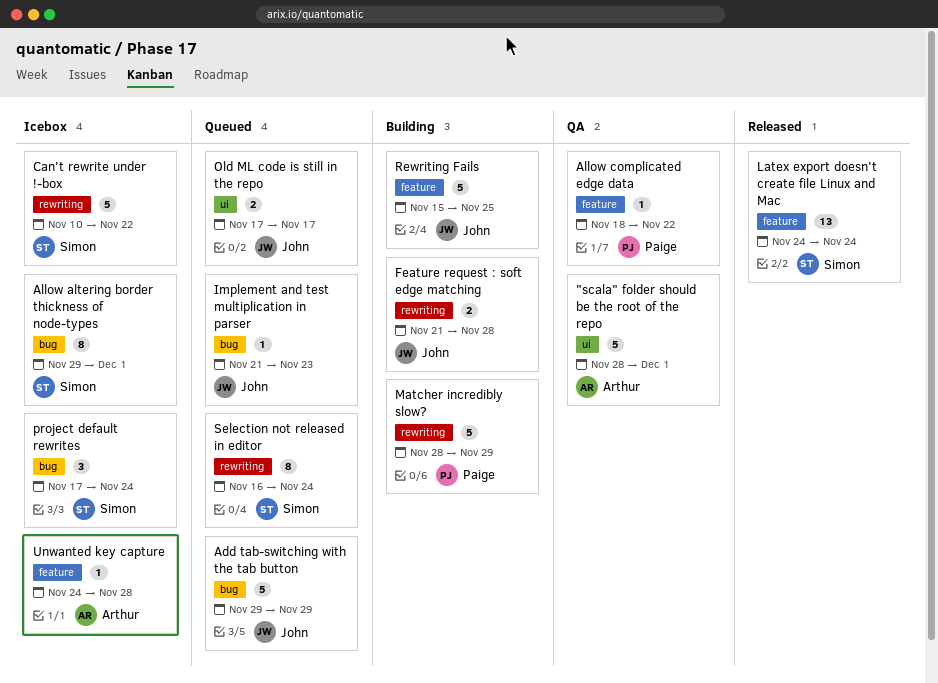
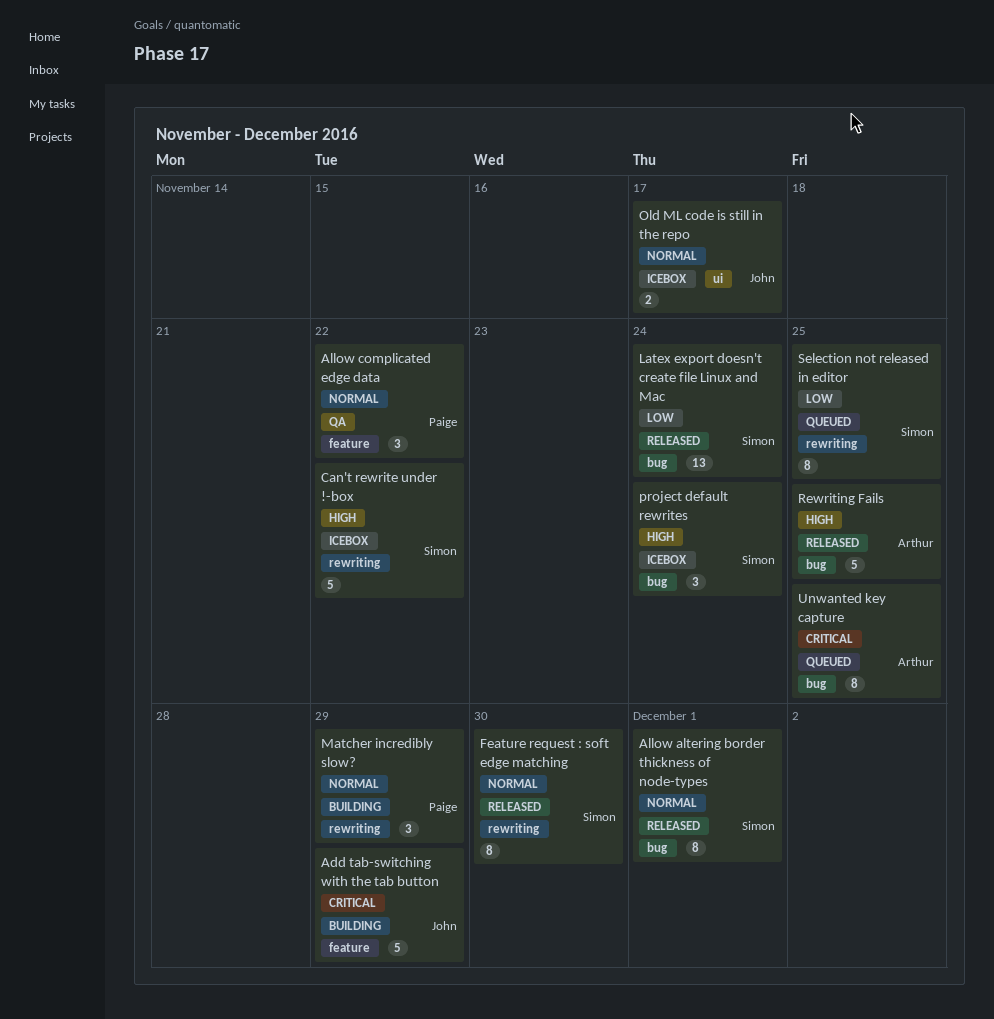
"scala" folder should be the root of the repo: present -> none
Add tab-switching with the tab button, status: Queued -> Building
Add tab-switching with the tab button, label: bug -> feature
Allow altering border thickness of node-types, status: Icebox -> Released
Allow complicated edge data, estimate: 1 -> 3
Feature request : soft edge matching, status: Building -> Released
Feature request : soft edge matching, owner: John -> Simon
Feature request : soft edge matching, estimate: 2 -> 8
Feature request : soft edge matching, due: Nov 28 -> Nov 30
Implement and test multiplication in parser: present -> none
Latex export doesn't create file Linux and Mac, label: feature -> bug
Matcher incredibly slow?, estimate: 5 -> 3
Old ML code is still in the repo, status: Queued -> Icebox
Rewriting Fails, status: Building -> Released
Rewriting Fails, owner: John -> Arthur
Rewriting Fails, label: feature -> bug
Selection not released in editor, due: Nov 24 -> Nov 25
Unwanted key capture, status: Icebox -> Queued
Unwanted key capture, label: feature -> bug
Unwanted key capture, estimate: 1 -> 8
Unwanted key capture, due: Nov 28 -> Nov 25

